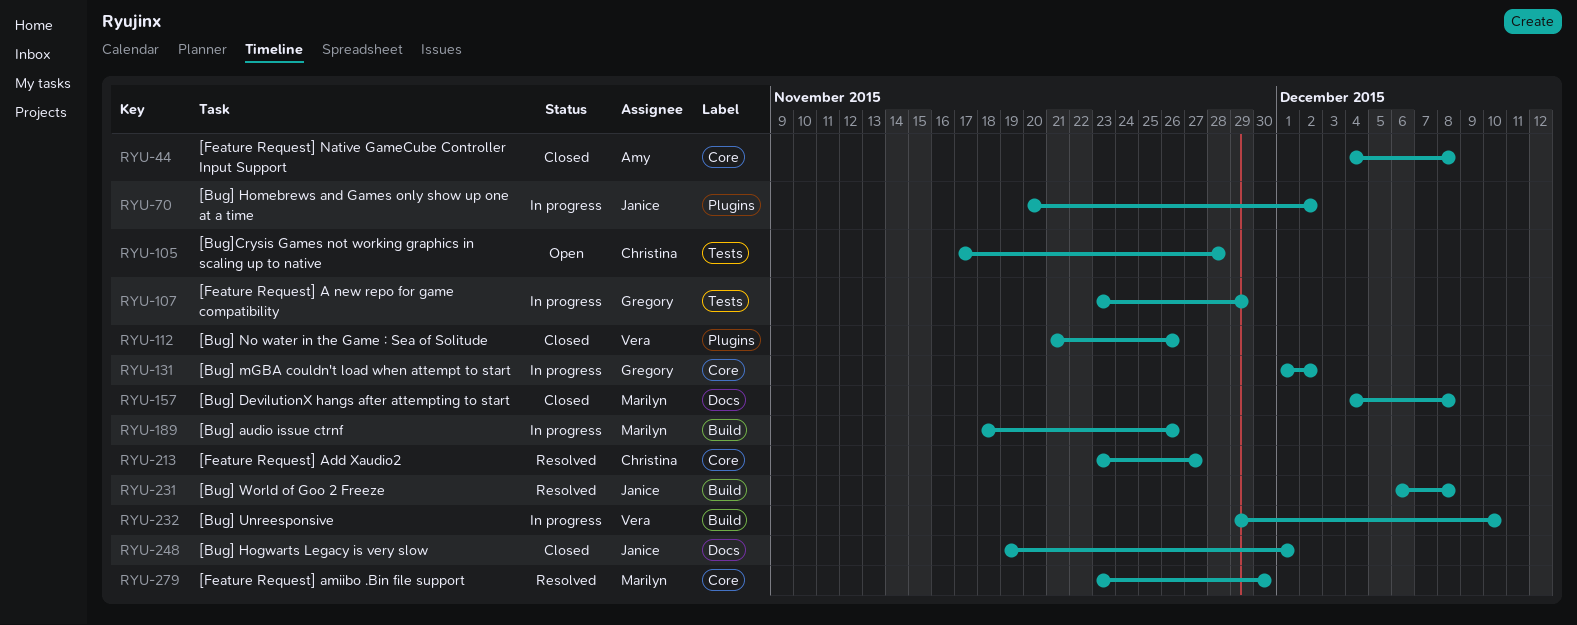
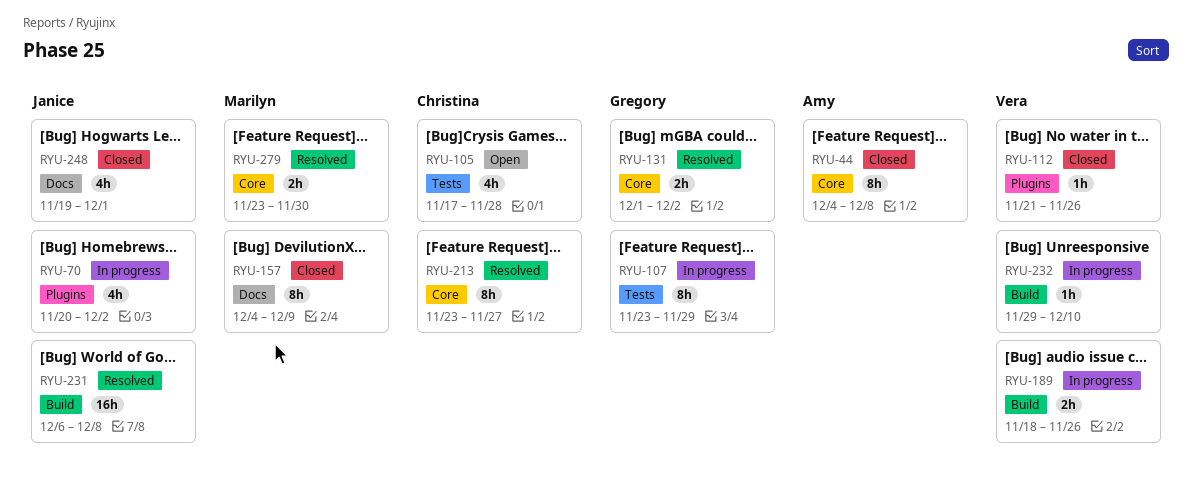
RYU-131, status: In progress -> Resolved
RYU-157, due: Dec 8 -> Dec 9
RYU-189, owner: Marilyn -> Vera

